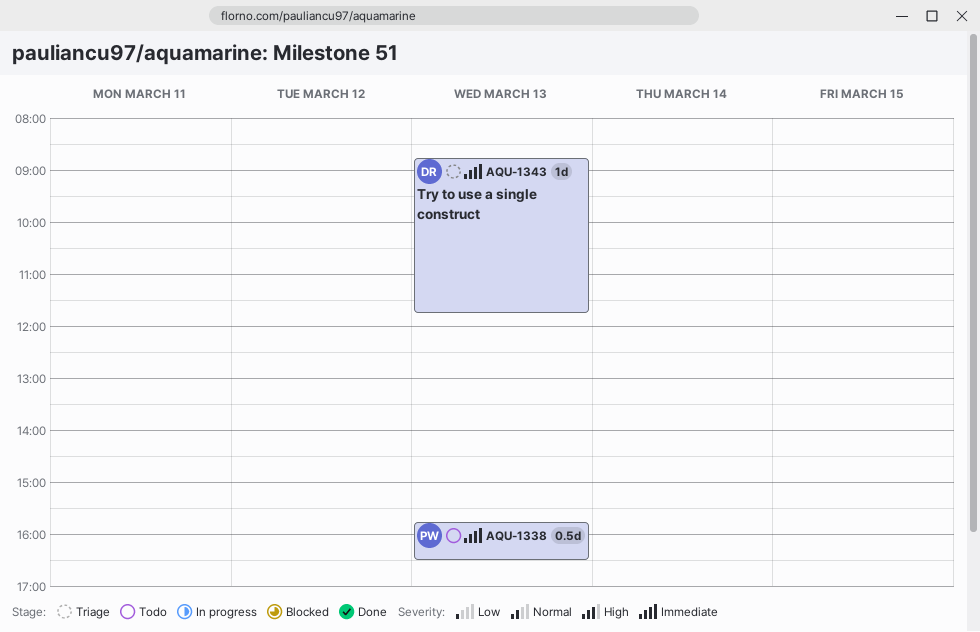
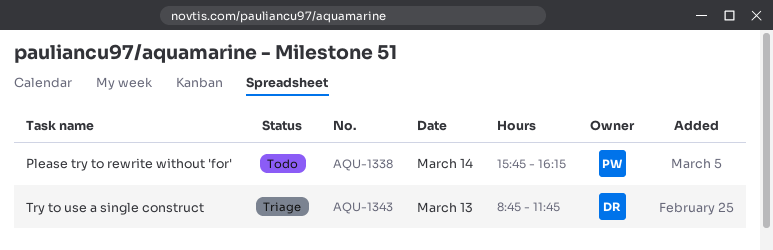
AQU-1338, day: Mar 13 -> Mar 14
AQU-1338, ends: 16:30 -> 16:15

